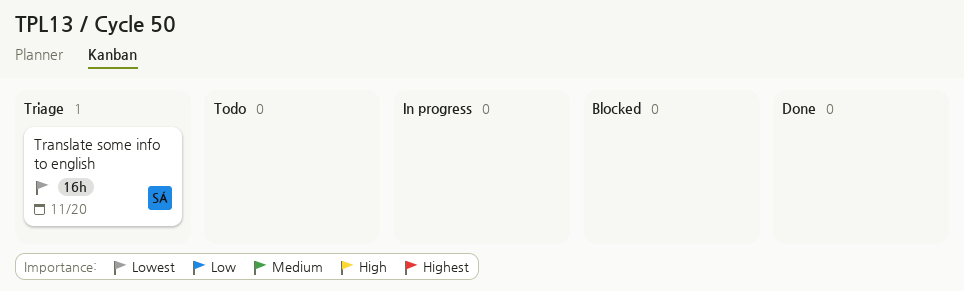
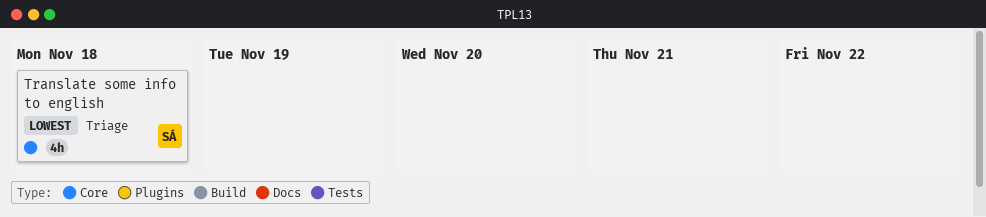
Translate some info to english, estimate: 16h -> 4h
Translate some info to english, due: Nov 20 -> Nov 18

